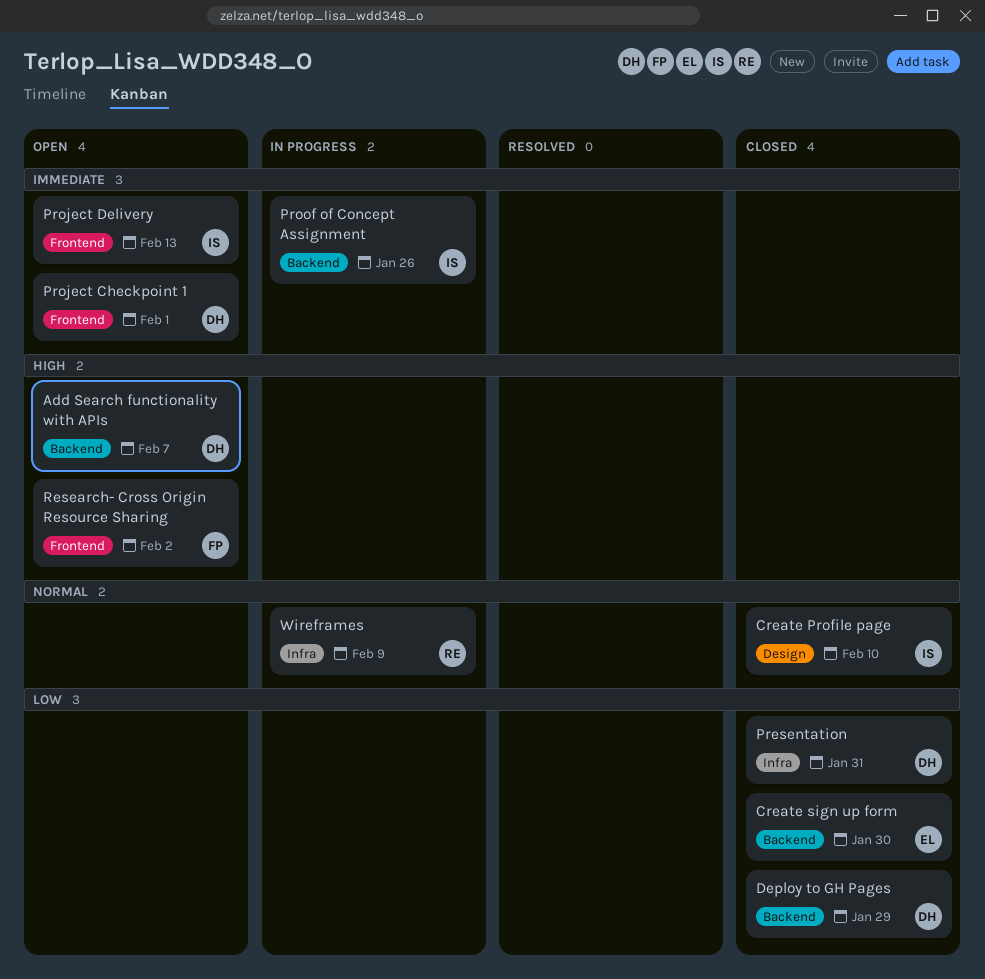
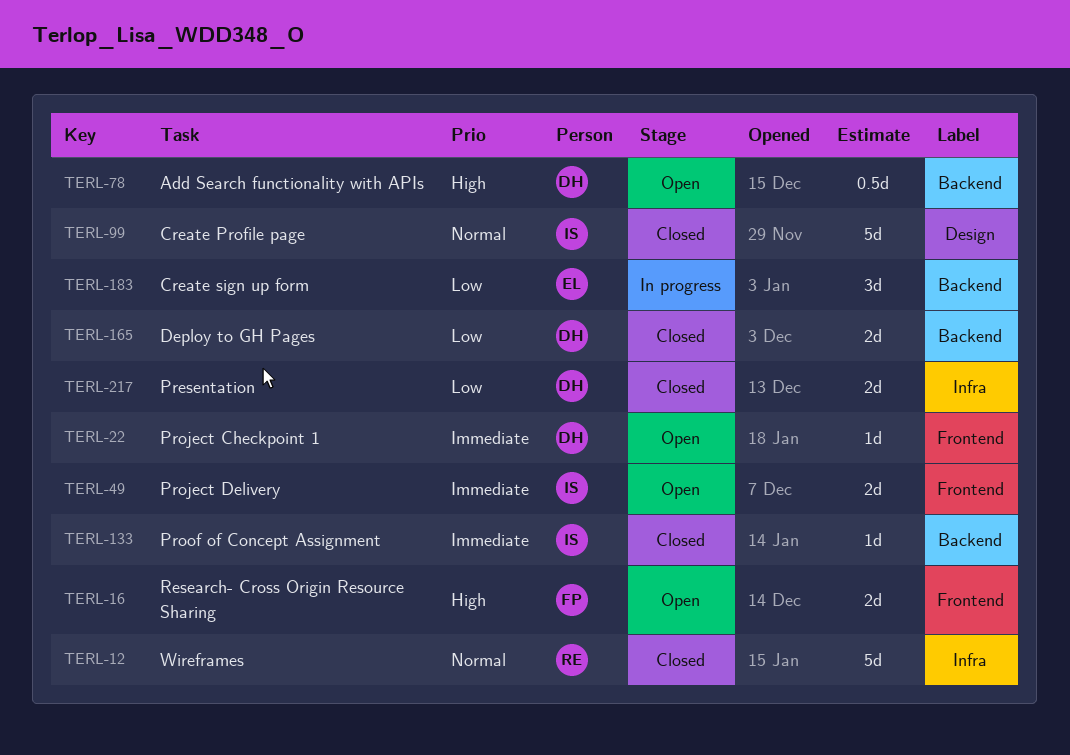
Create sign up form, status: Closed -> In progress
Proof of Concept Assignment, status: In progress -> Closed
Wireframes, status: In progress -> Closed

